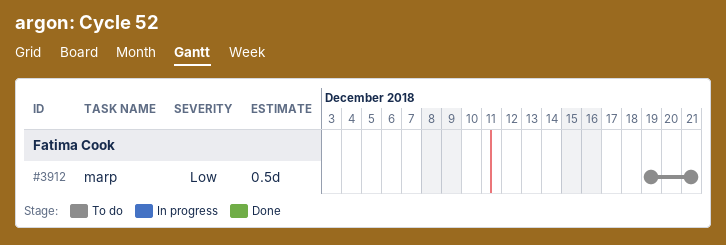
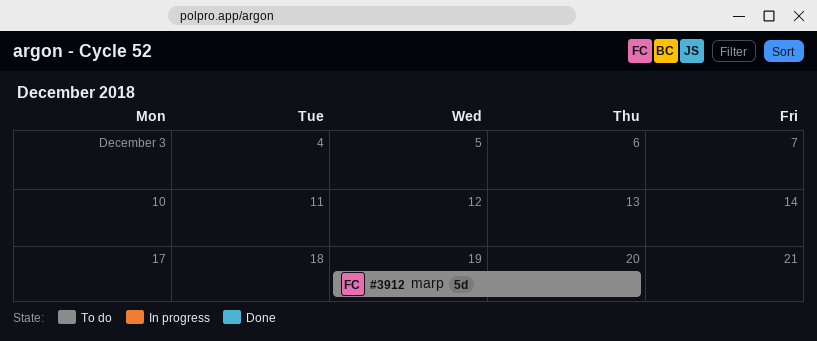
#3912, estimate: 0.5d -> 5d
#3912, due: Dec 21 -> Dec 20

